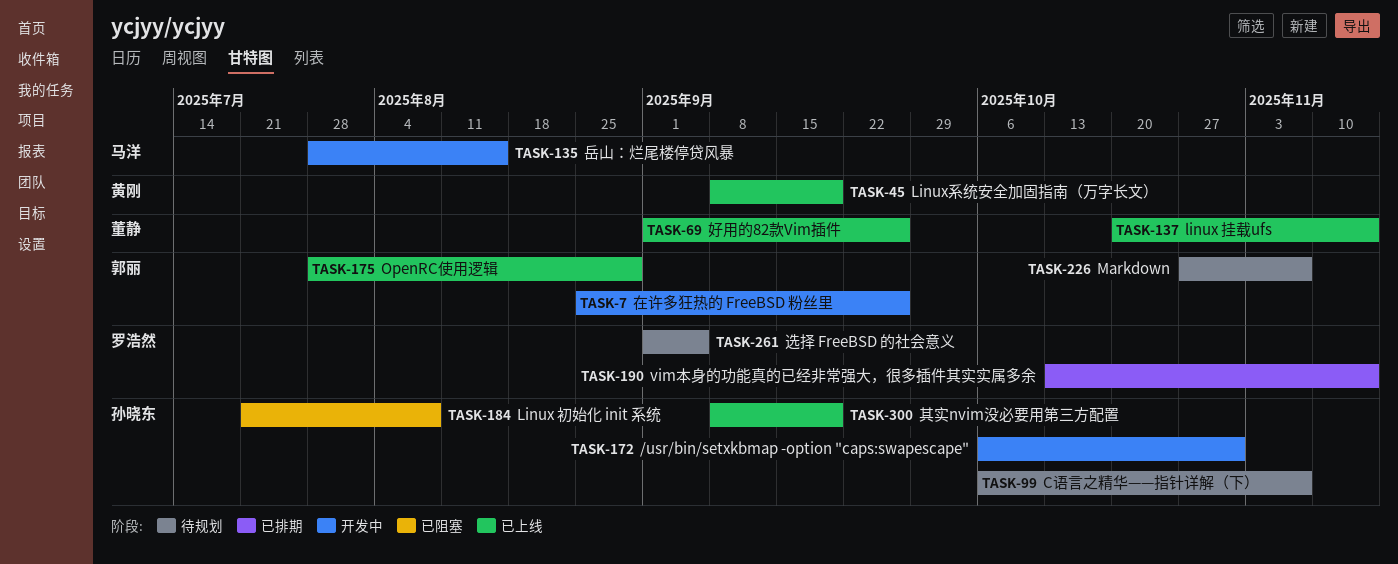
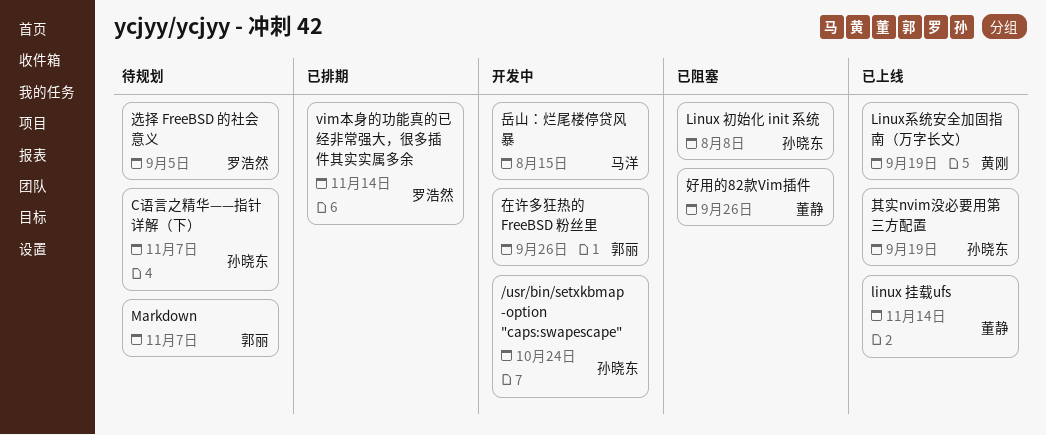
/usr/bin/setxkbmap -option "caps:swapescape", due: Oct 31 -> Oct 24
OpenRC使用逻辑: present -> none
好用的82款Vim插件, status: 已上线 -> 已阻塞

